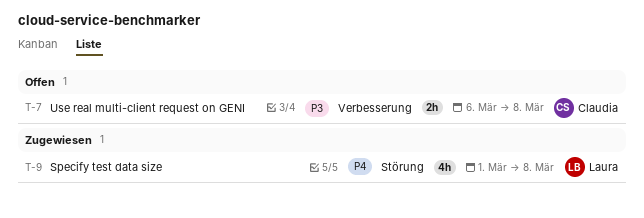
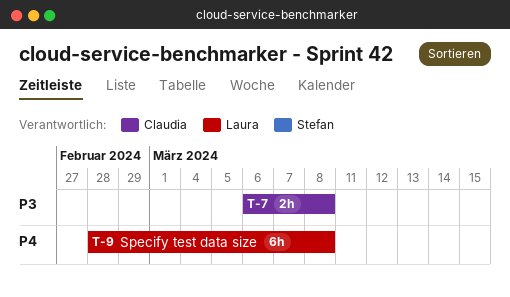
T-9, estimate: 4h -> 6h
T-9, start: Mar 1 -> Feb 28

